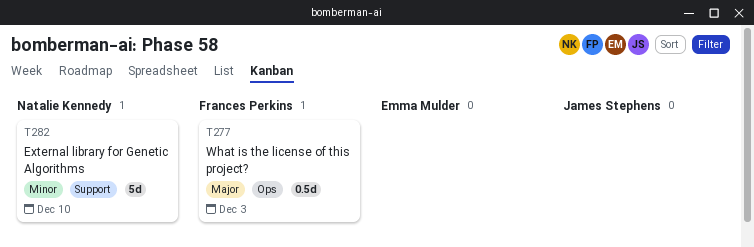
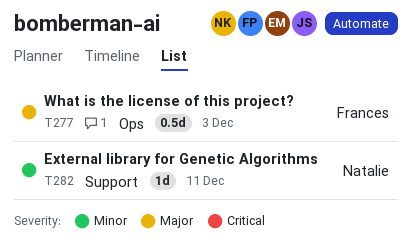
T282, estimate: 5d -> 1d
T282, due: Dec 10 -> Dec 11

